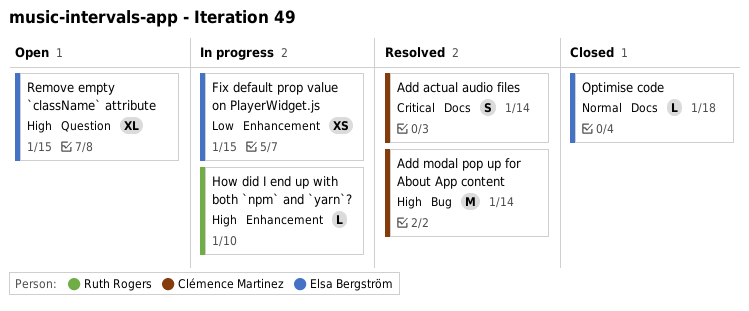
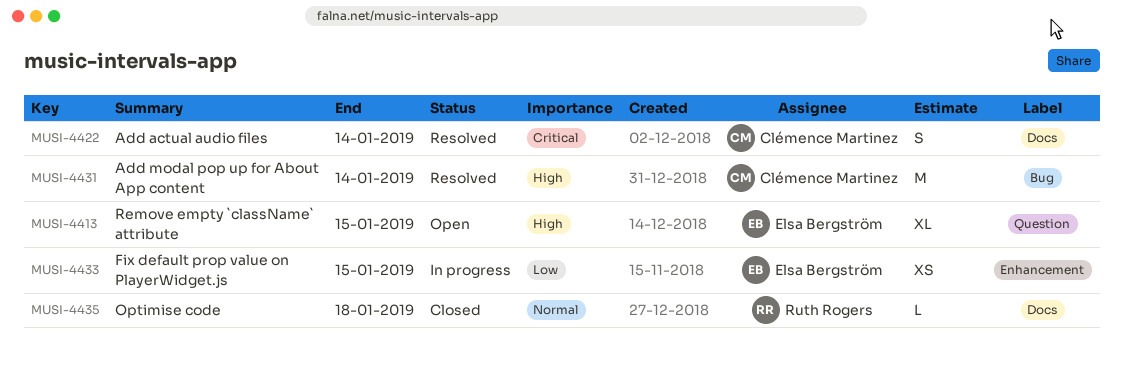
How did I end up with both `npm` and `yarn`?: present -> none
Optimise code, owner: Elsa Bergström -> Ruth Rogers

